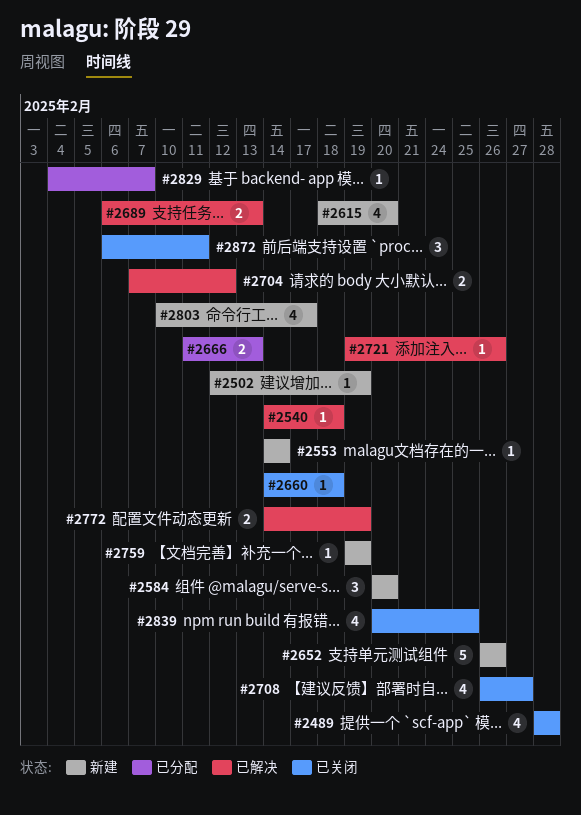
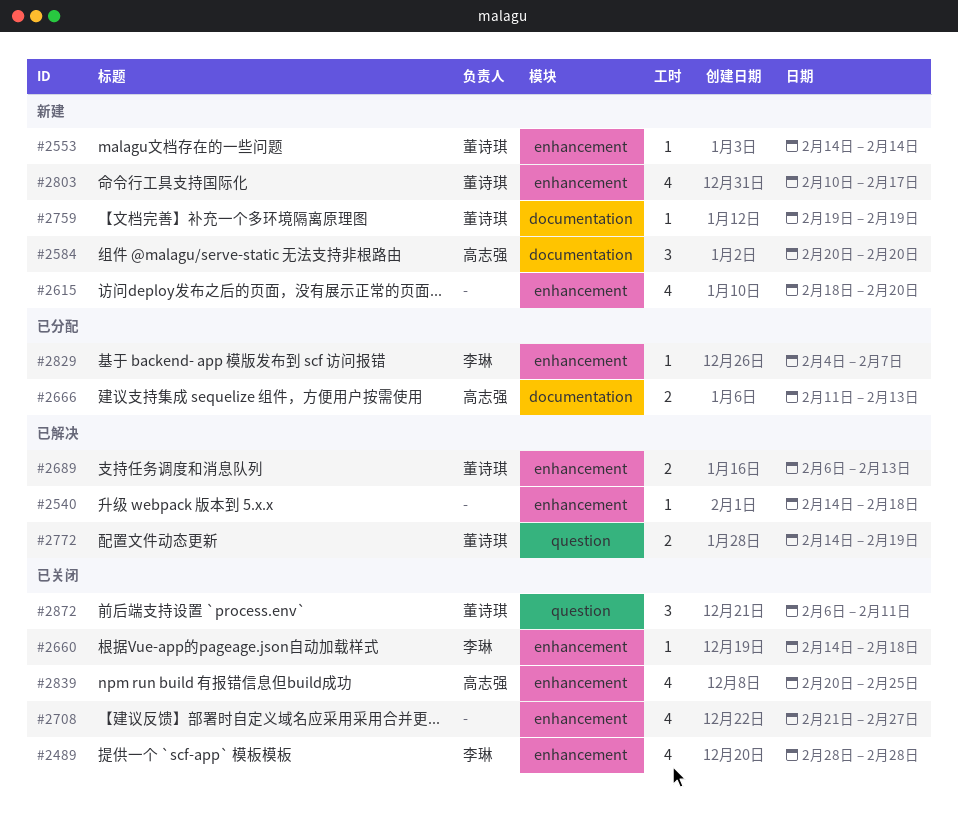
#2502: present -> none
#2652: present -> none
#2704: present -> none
#2708, start: Feb 26 -> Feb 21
#2721: present -> none

